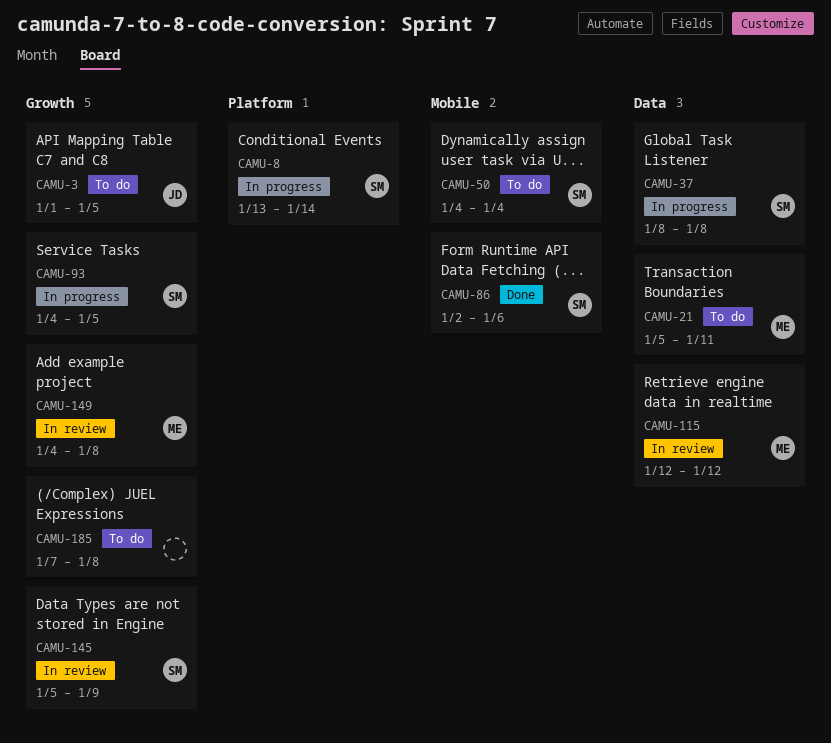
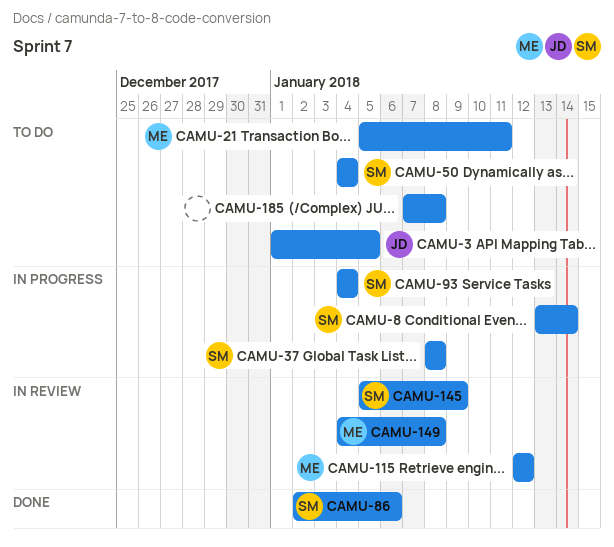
CAMU-93, due: Jan 5 -> Jan 4

